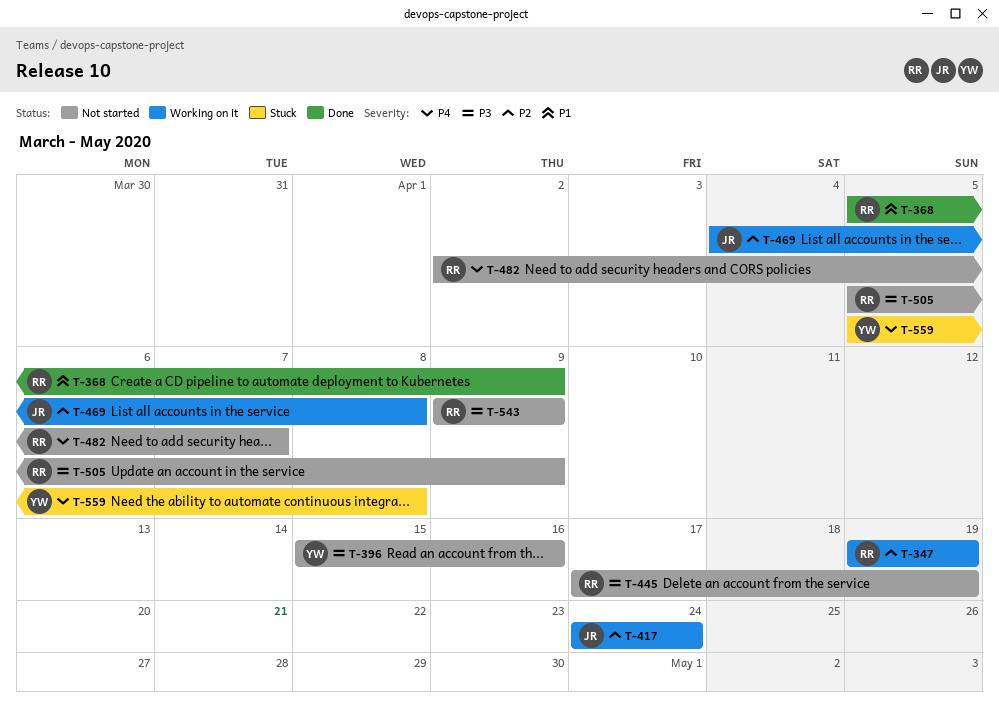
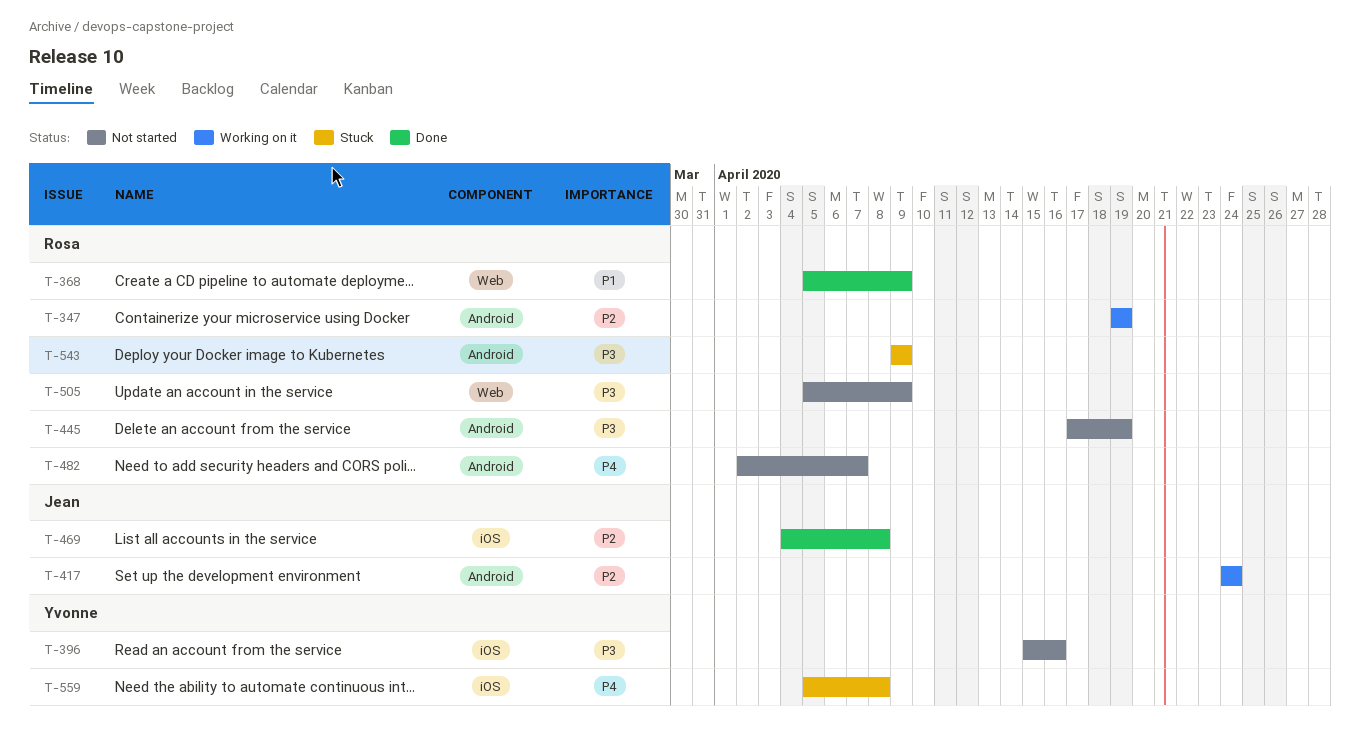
T-469, status: Working on it -> Done
T-543, status: Not started -> Stuck

